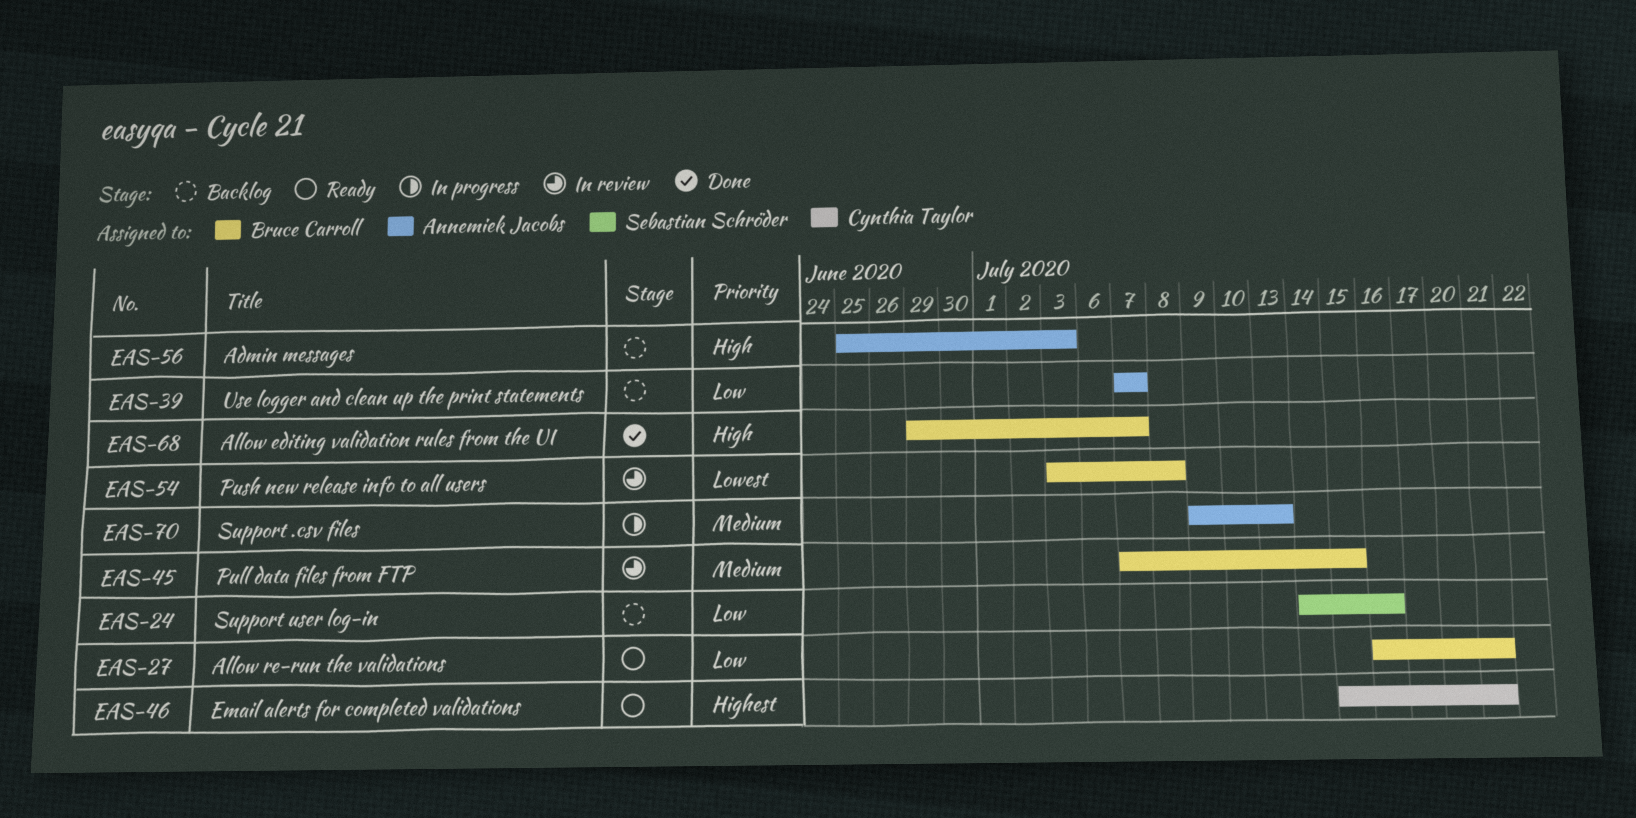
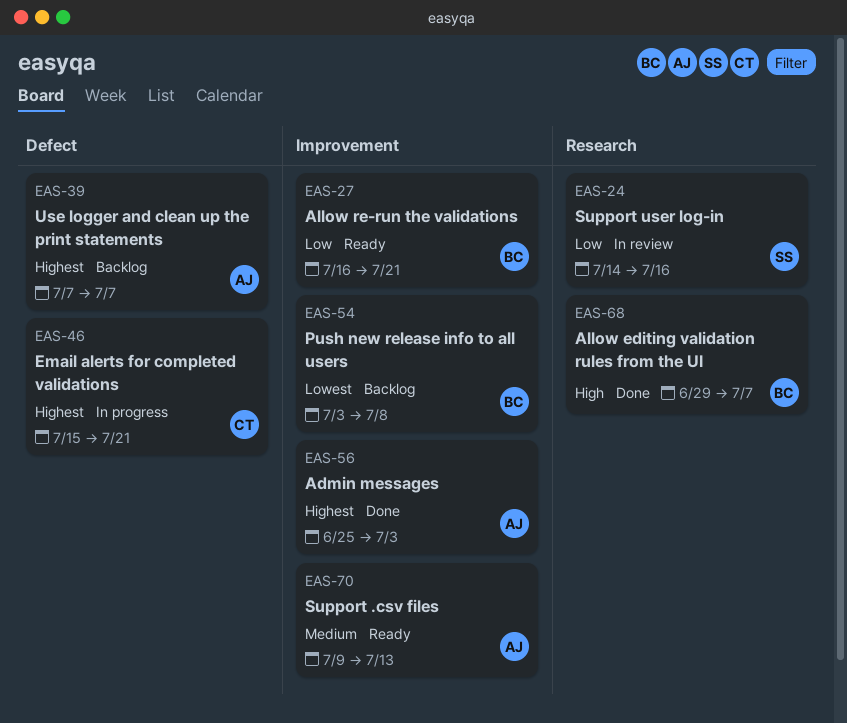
EAS-24, status: Backlog -> In review
EAS-39, priority: Low -> Highest
EAS-45: present -> none
EAS-46, status: Ready -> In progress
EAS-54, status: In review -> Backlog
EAS-56, status: Backlog -> Done
EAS-56, priority: High -> Highest
EAS-70, status: In progress -> Ready

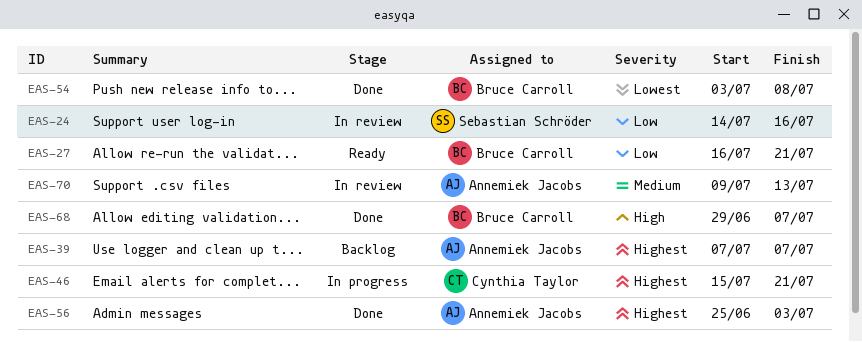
EAS-54, status: Backlog -> Done
EAS-70, status: Ready -> In review

